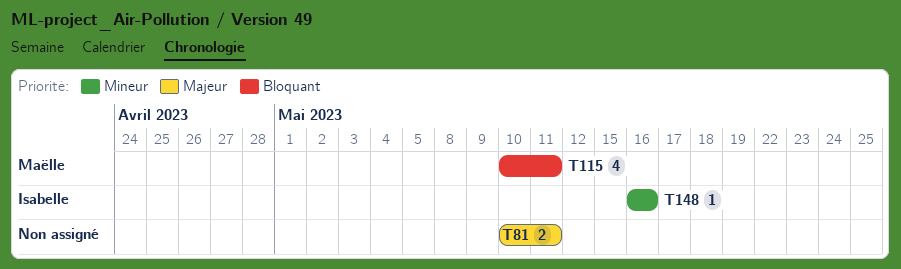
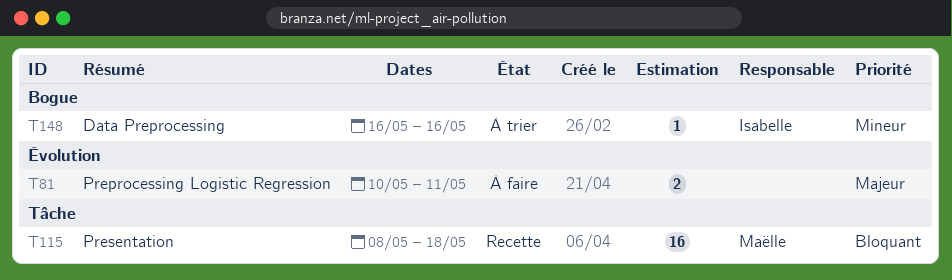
T115, estimate: 4 -> 16
T115, start: May 10 -> May 8
T115, due: May 11 -> May 18

